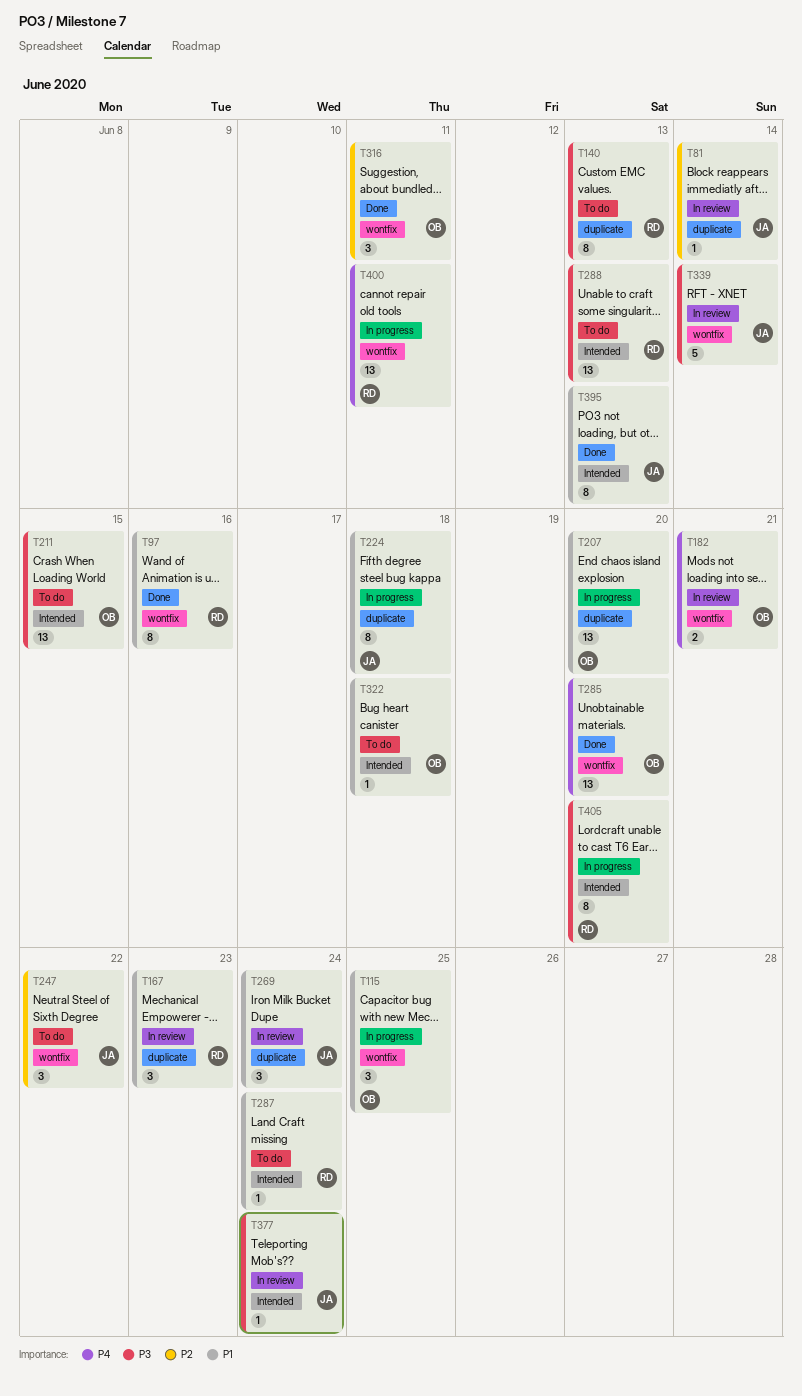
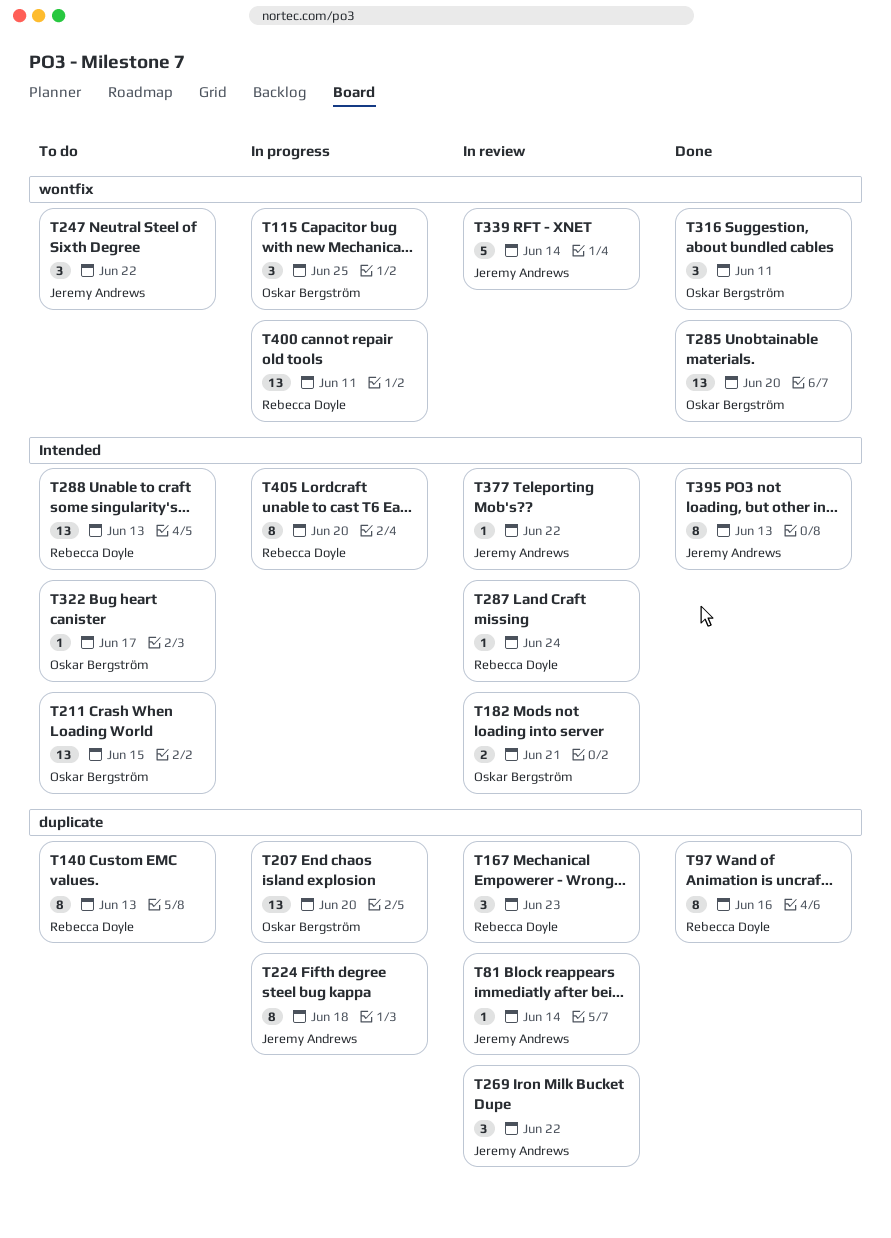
T97, label: wontfix -> duplicate
T182, label: wontfix -> Intended
T269, due: Jun 24 -> Jun 22
T287, status: To do -> In review
T322, due: Jun 18 -> Jun 17
T377, due: Jun 24 -> Jun 22

